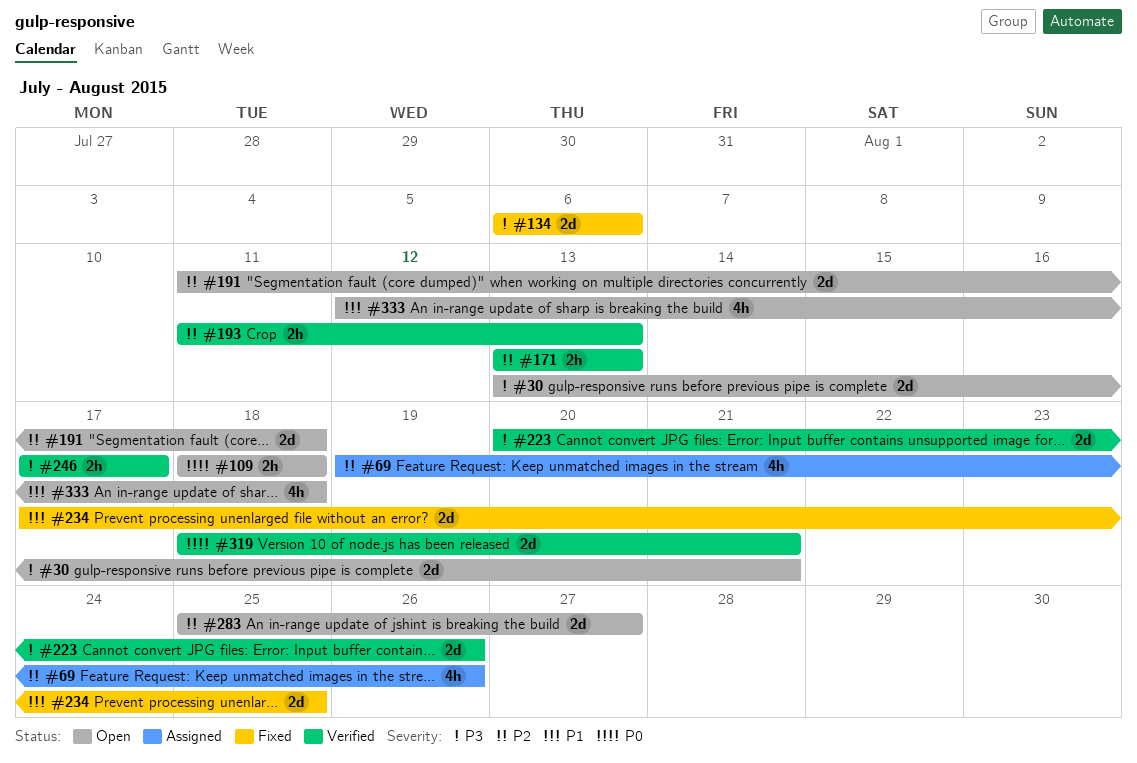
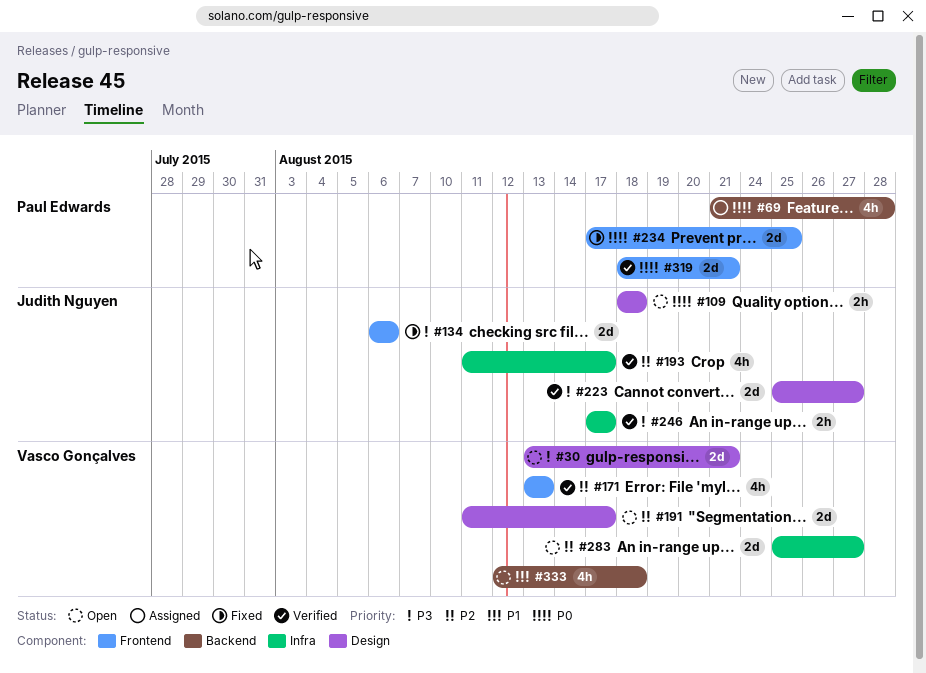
#69, priority: P2 -> P0
#69, start: Aug 19 -> Aug 21
#69, due: Aug 26 -> Aug 28
#171, estimate: 2h -> 4h
#191, due: Aug 18 -> Aug 17
#193, estimate: 2h -> 4h
#193, due: Aug 13 -> Aug 17
#223, start: Aug 20 -> Aug 25
#223, due: Aug 26 -> Aug 27
#234, priority: P1 -> P0

